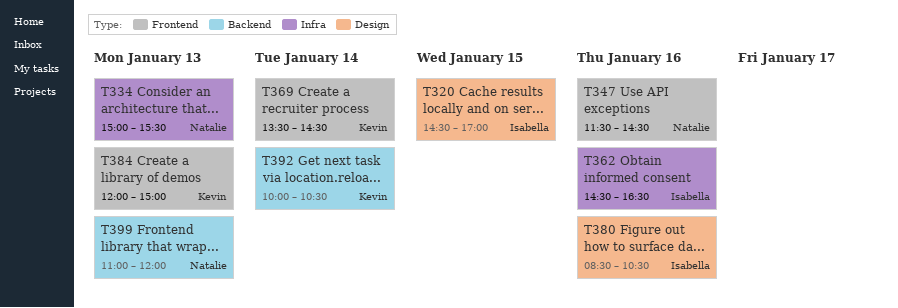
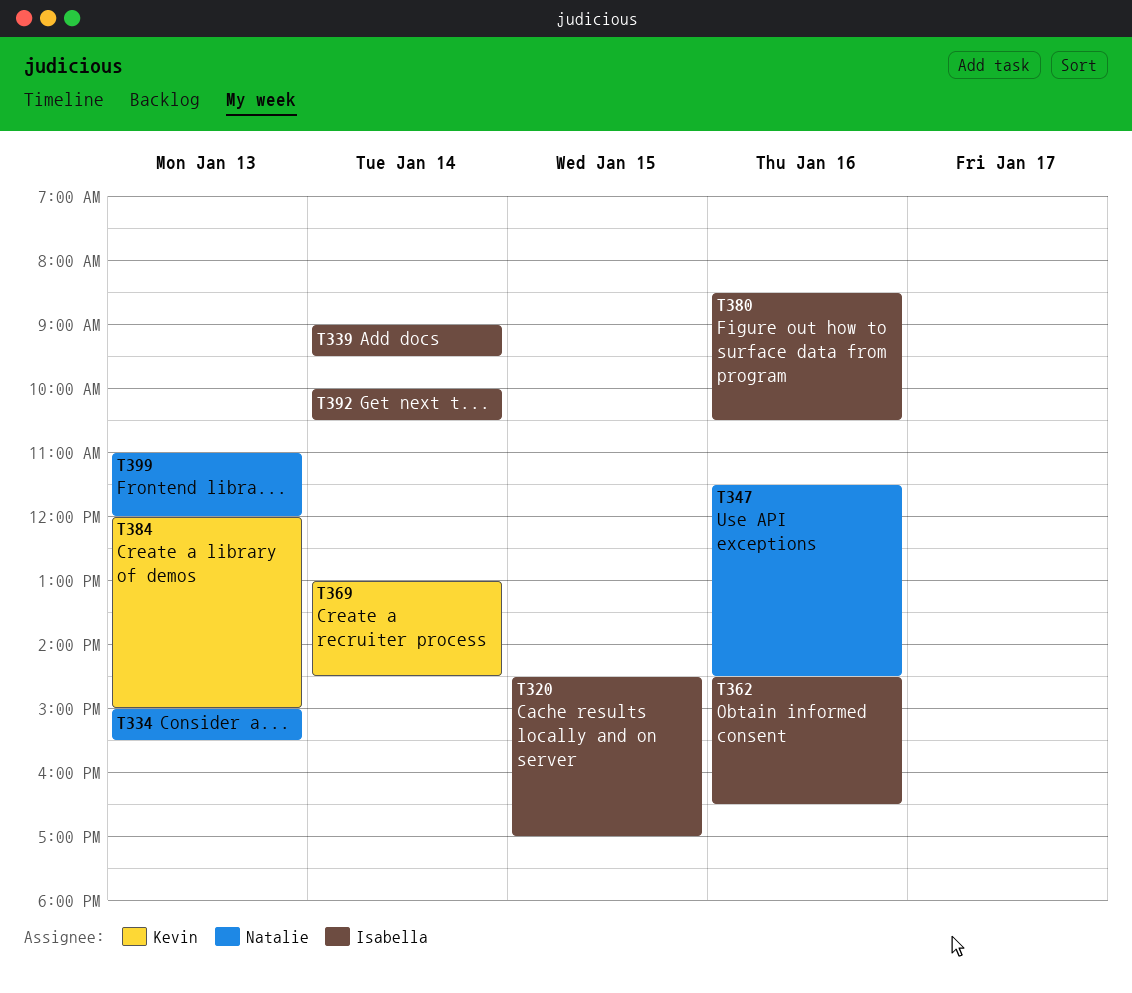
T339: none -> present
T369, begins: 13:30 -> 13:00
T392, owner: Kevin -> Isabella

